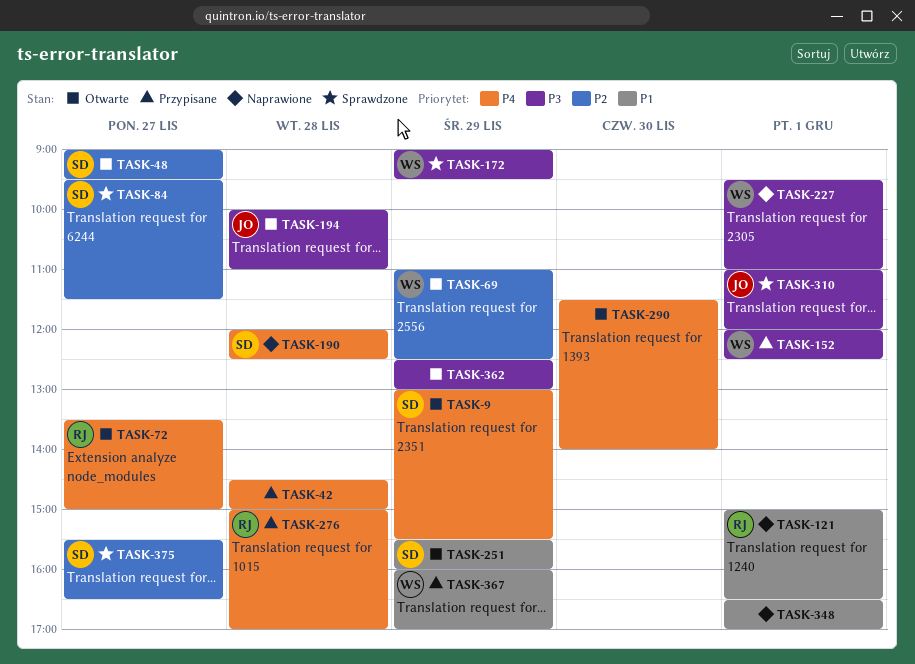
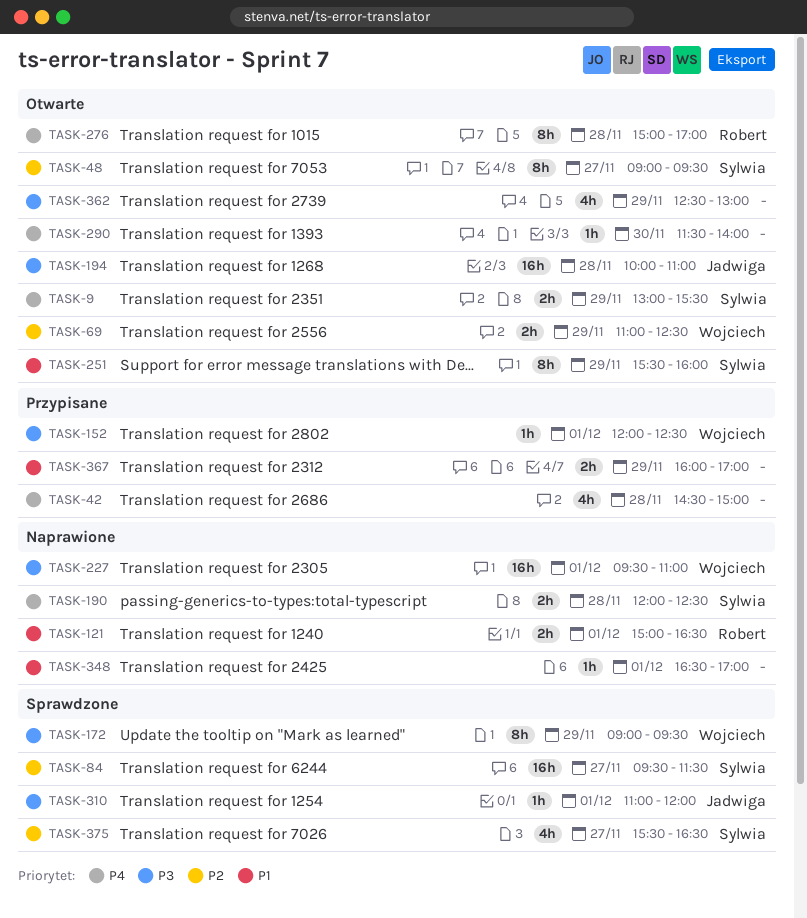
TASK-72: present -> none
TASK-276, status: Przypisane -> Otwarte
TASK-367, owner: Wojciech -> none

